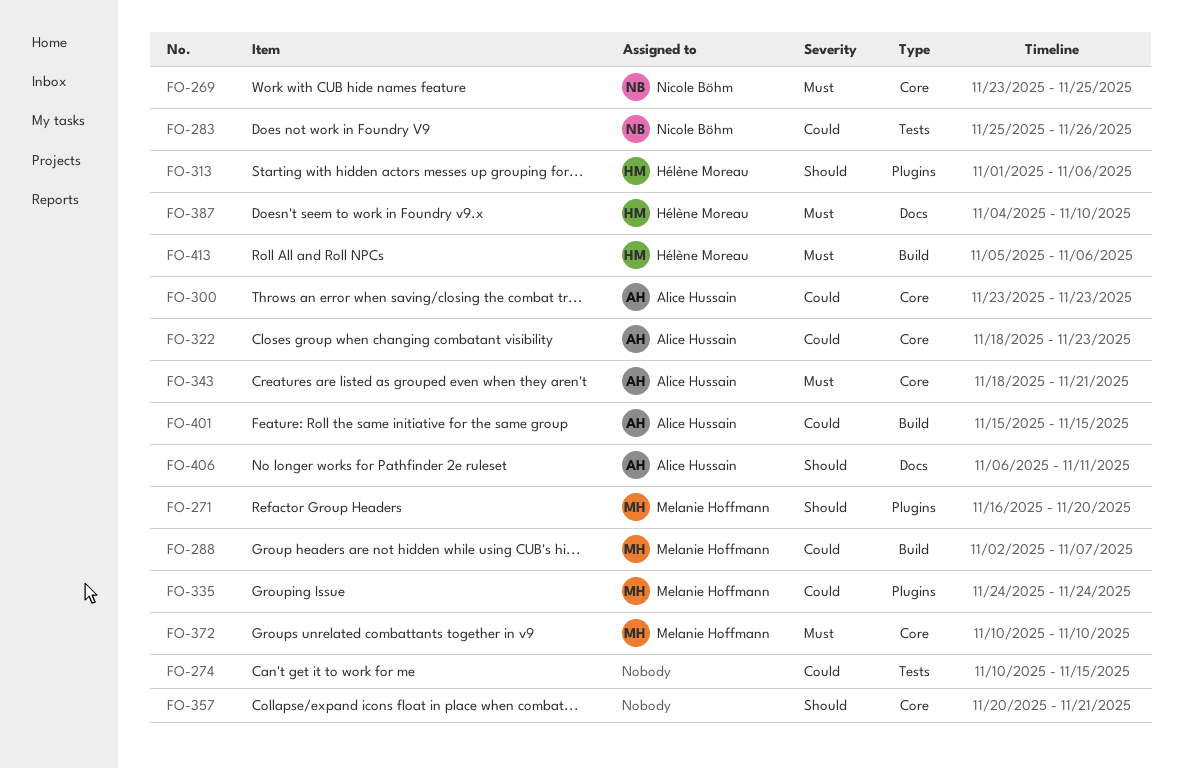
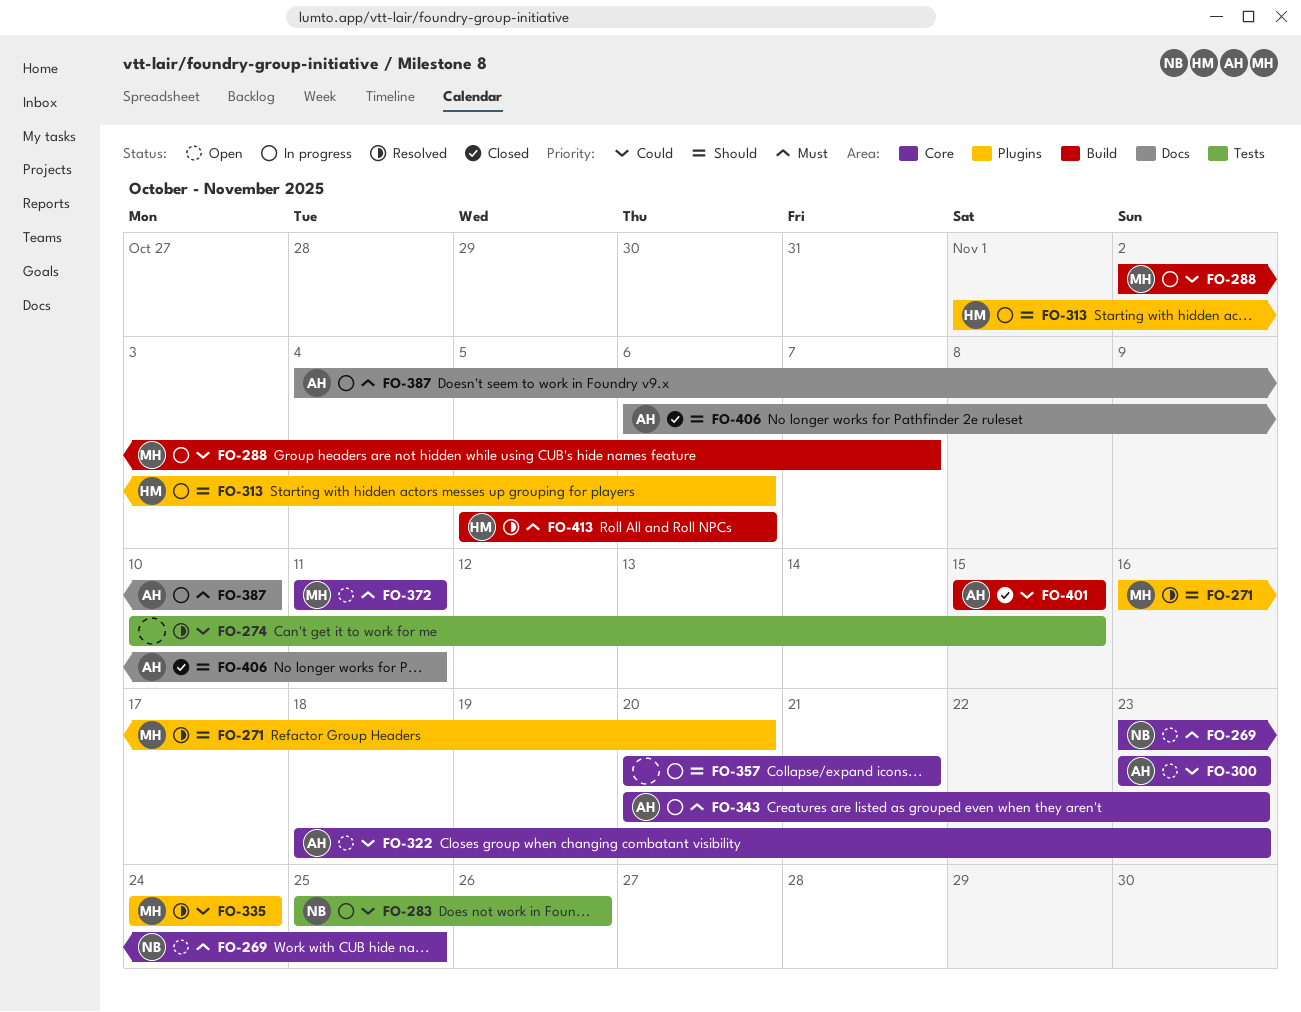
FO-343, start: Nov 18 -> Nov 20
FO-343, due: Nov 21 -> Nov 23
FO-372, start: Nov 10 -> Nov 11
FO-372, due: Nov 10 -> Nov 11
FO-387, owner: Hélène Moreau -> Alice Hussain

